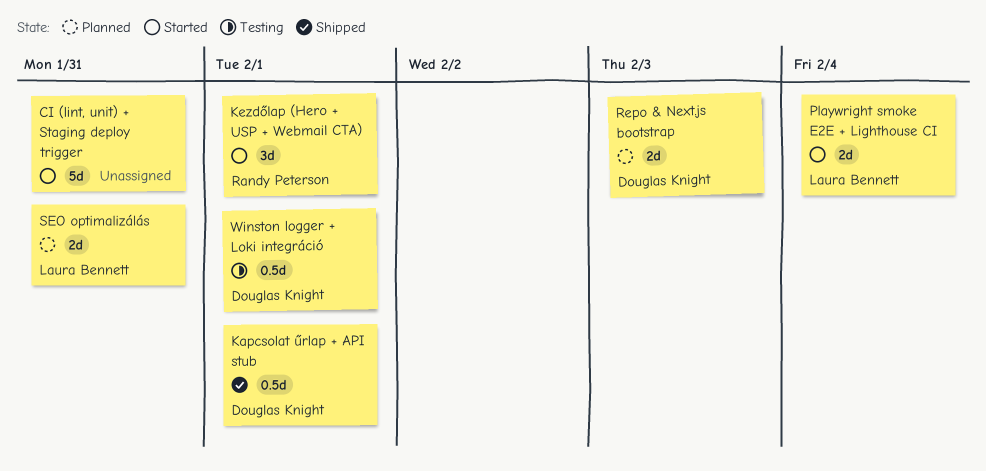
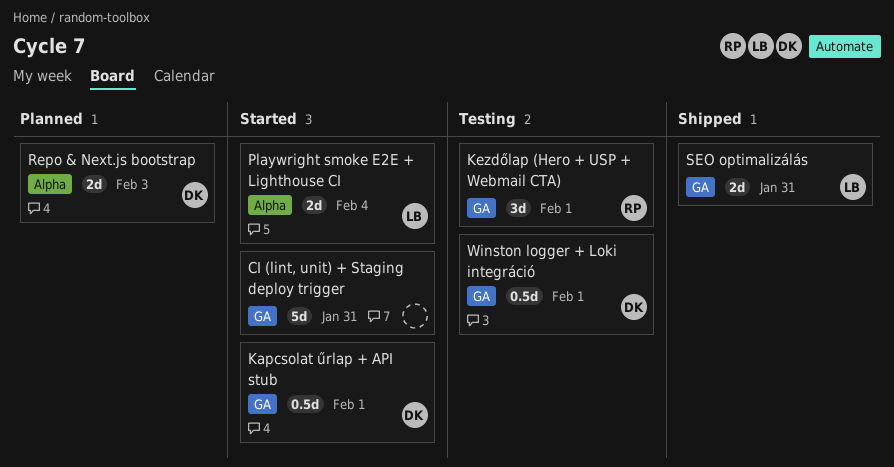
Kapcsolat űrlap + API stub, status: Shipped -> Started
Kezdőlap (Hero + USP + Webmail CTA), status: Started -> Testing
SEO optimalizálás, status: Planned -> Shipped

